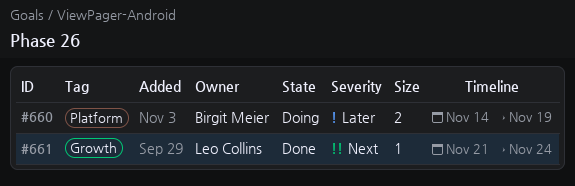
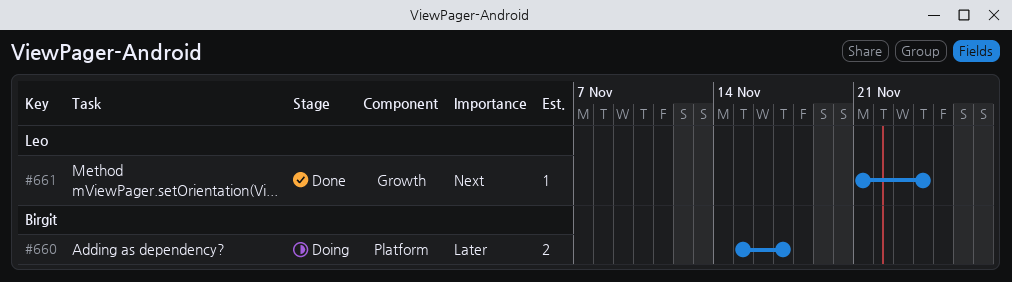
#660, start: Nov 14 -> Nov 15
#660, due: Nov 19 -> Nov 17

